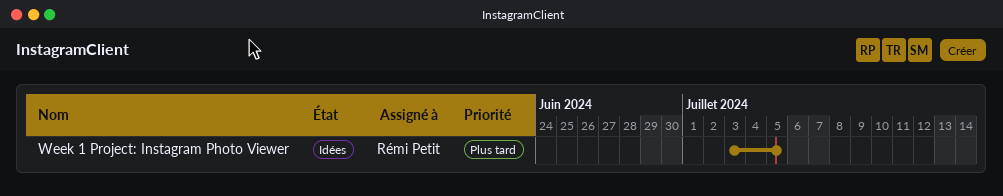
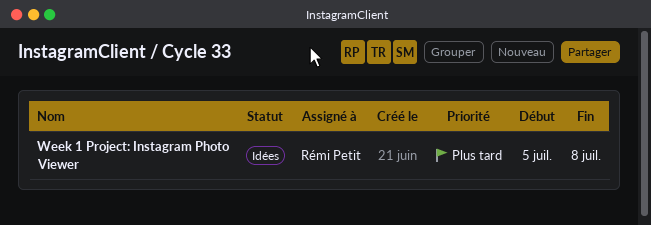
Week 1 Project: Instagram Photo Viewer, start: Jul 3 -> Jul 5
Week 1 Project: Instagram Photo Viewer, due: Jul 5 -> Jul 8

